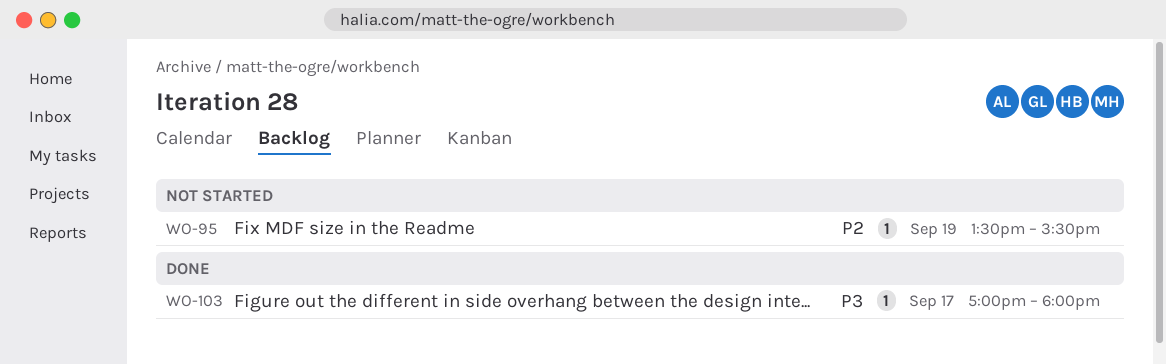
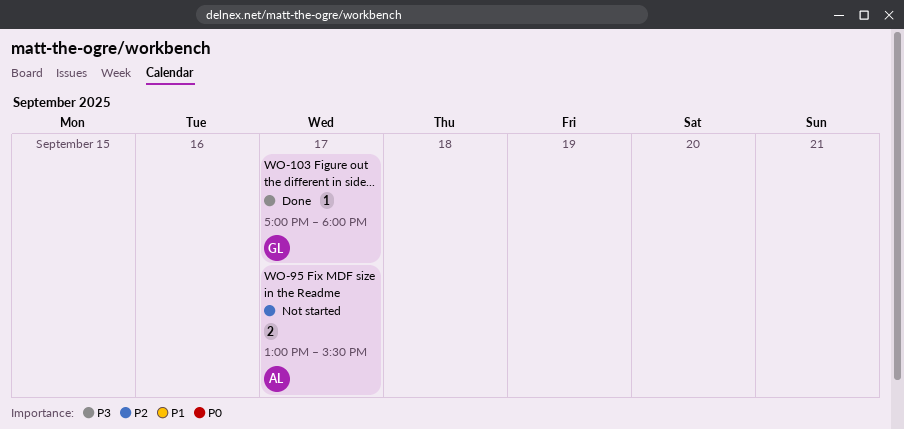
WO-95, estimate: 1 -> 2
WO-95, day: Sep 19 -> Sep 17
WO-95, begins: 13:30 -> 13:00

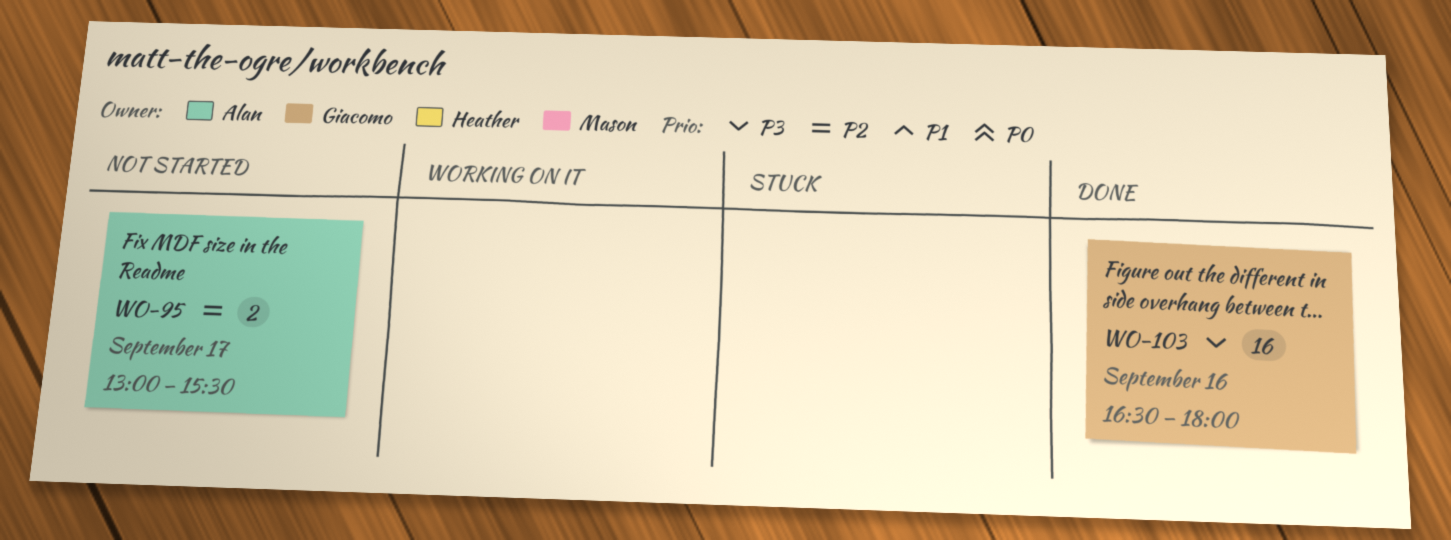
WO-103, estimate: 1 -> 16
WO-103, day: Sep 17 -> Sep 16
WO-103, begins: 17:00 -> 16:30

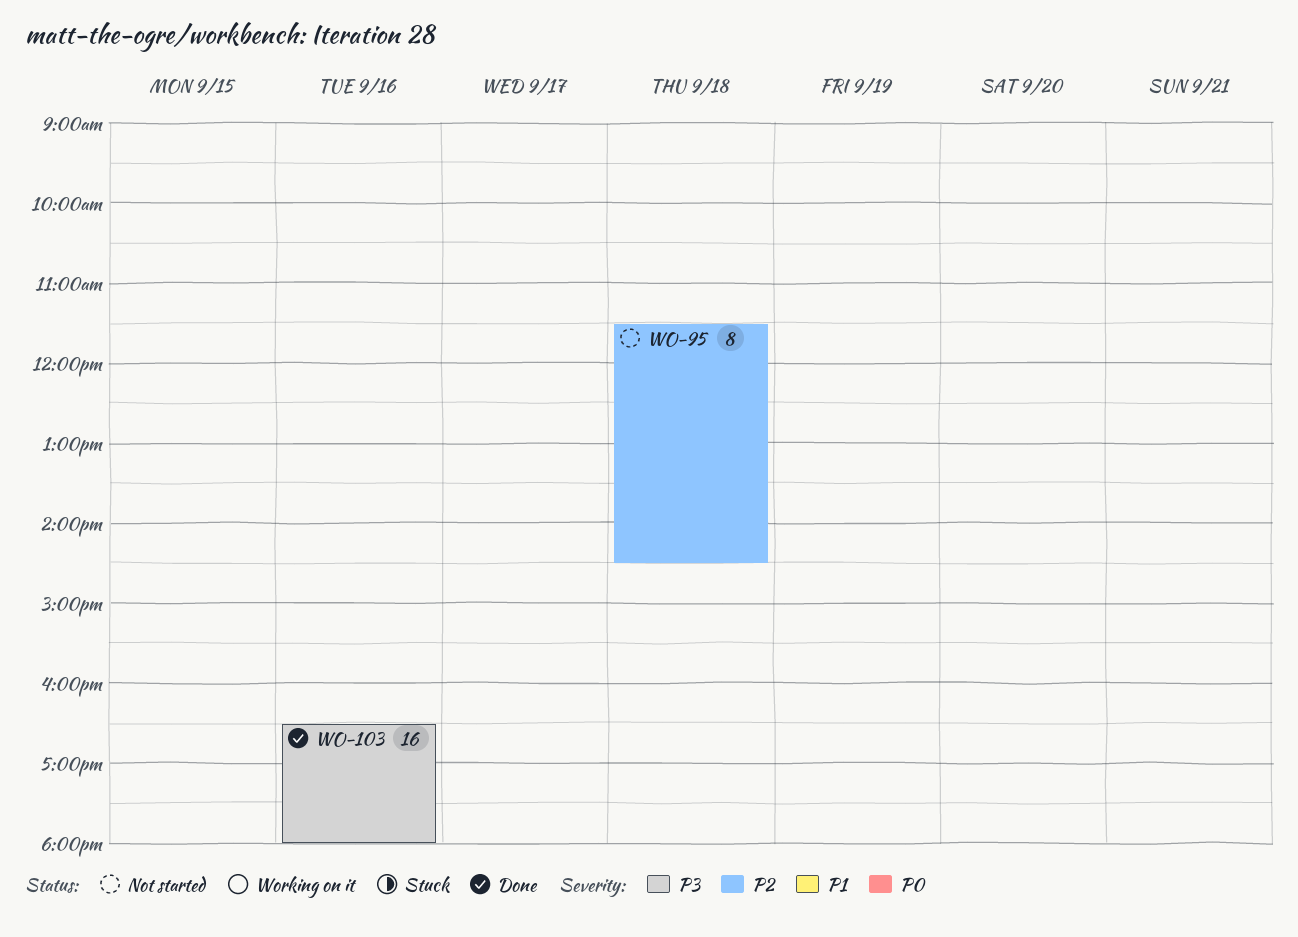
WO-95, estimate: 2 -> 8
WO-95, day: Sep 17 -> Sep 18
WO-95, begins: 13:00 -> 11:30
WO-95, ends: 15:30 -> 14:30

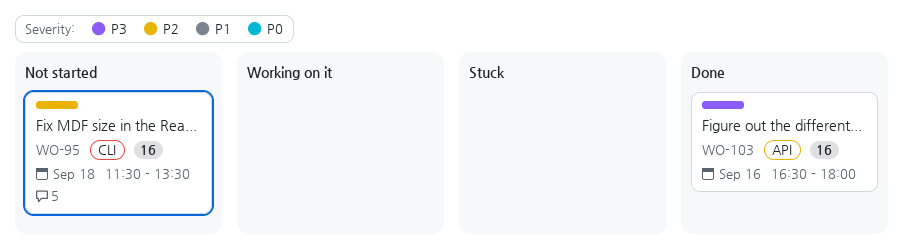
WO-95, estimate: 8 -> 16
WO-95, ends: 14:30 -> 13:30

